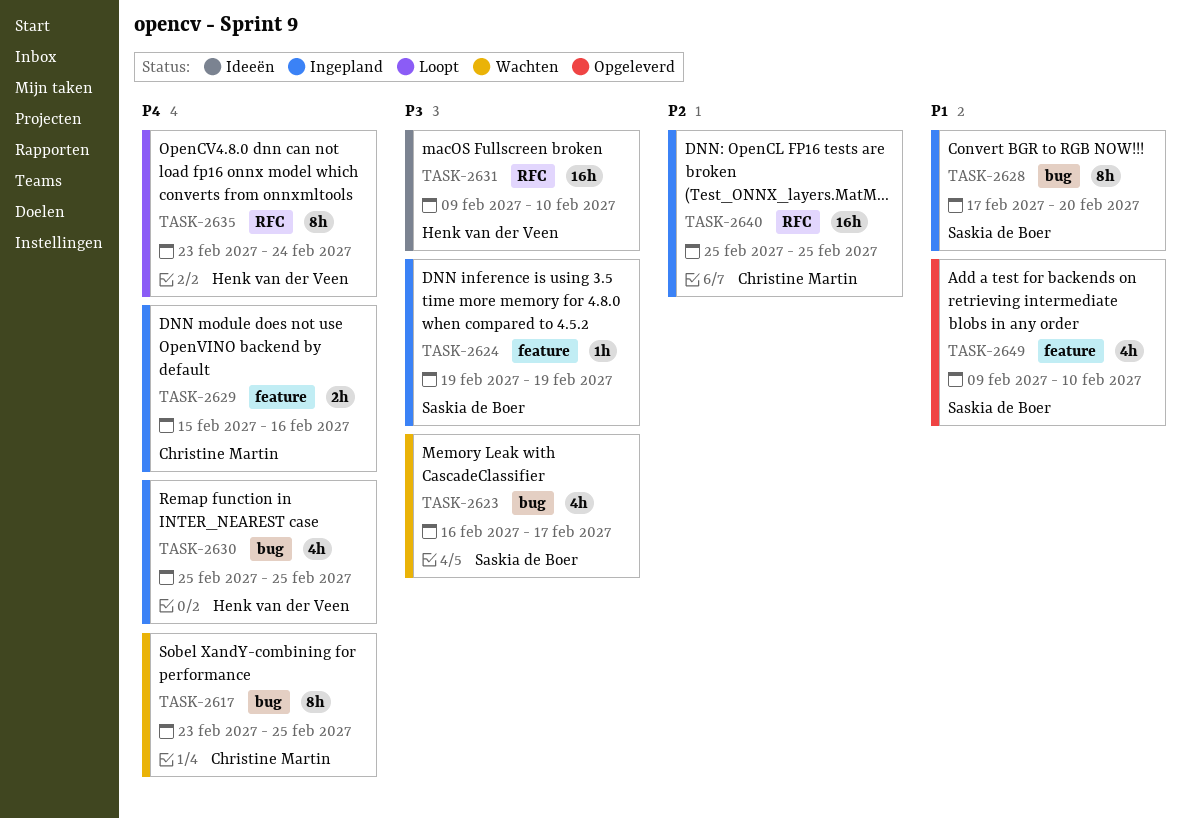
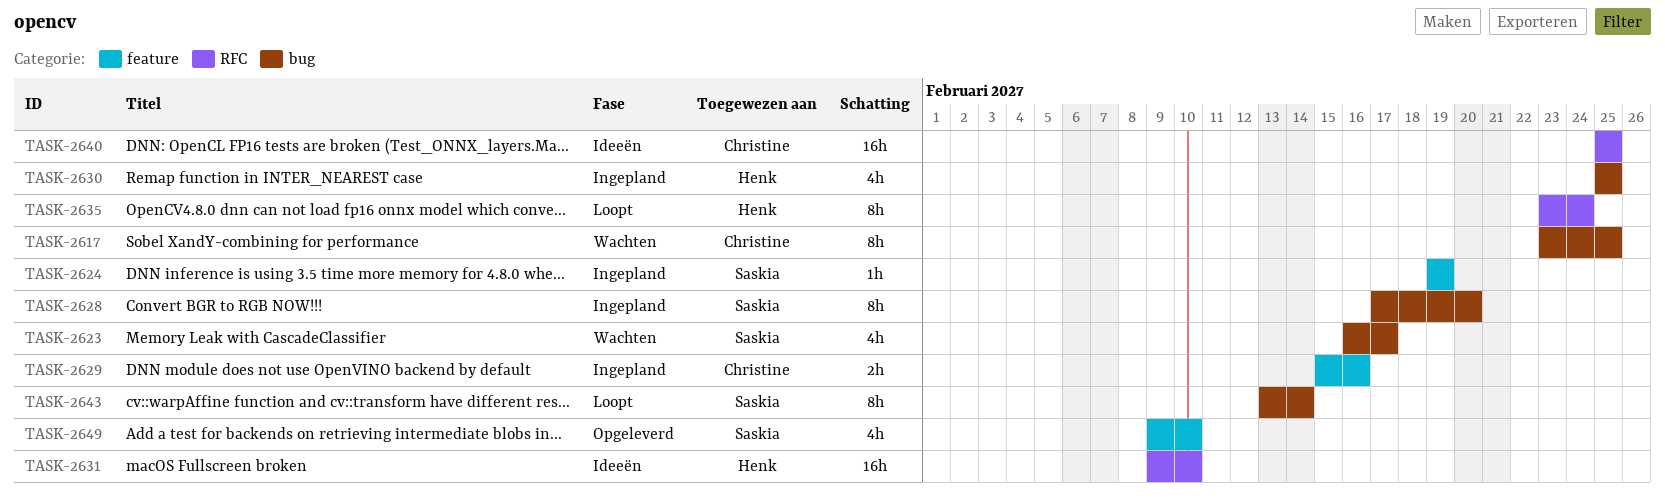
TASK-2640, status: Ingepland -> Ideeën
TASK-2643: none -> present

